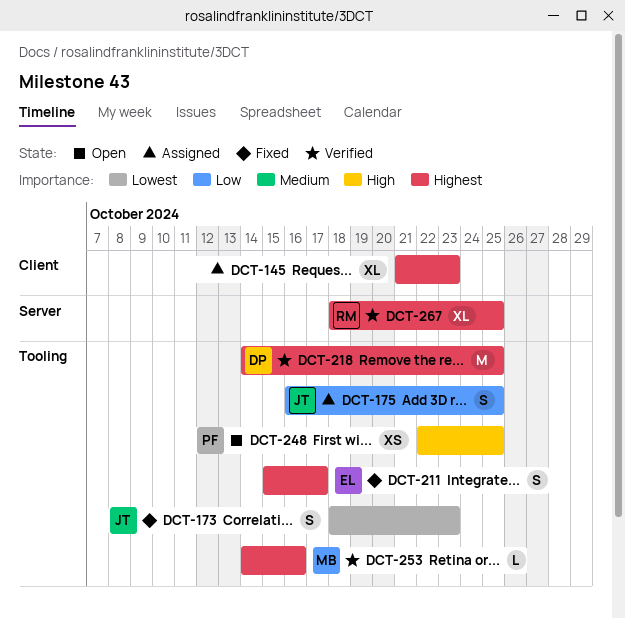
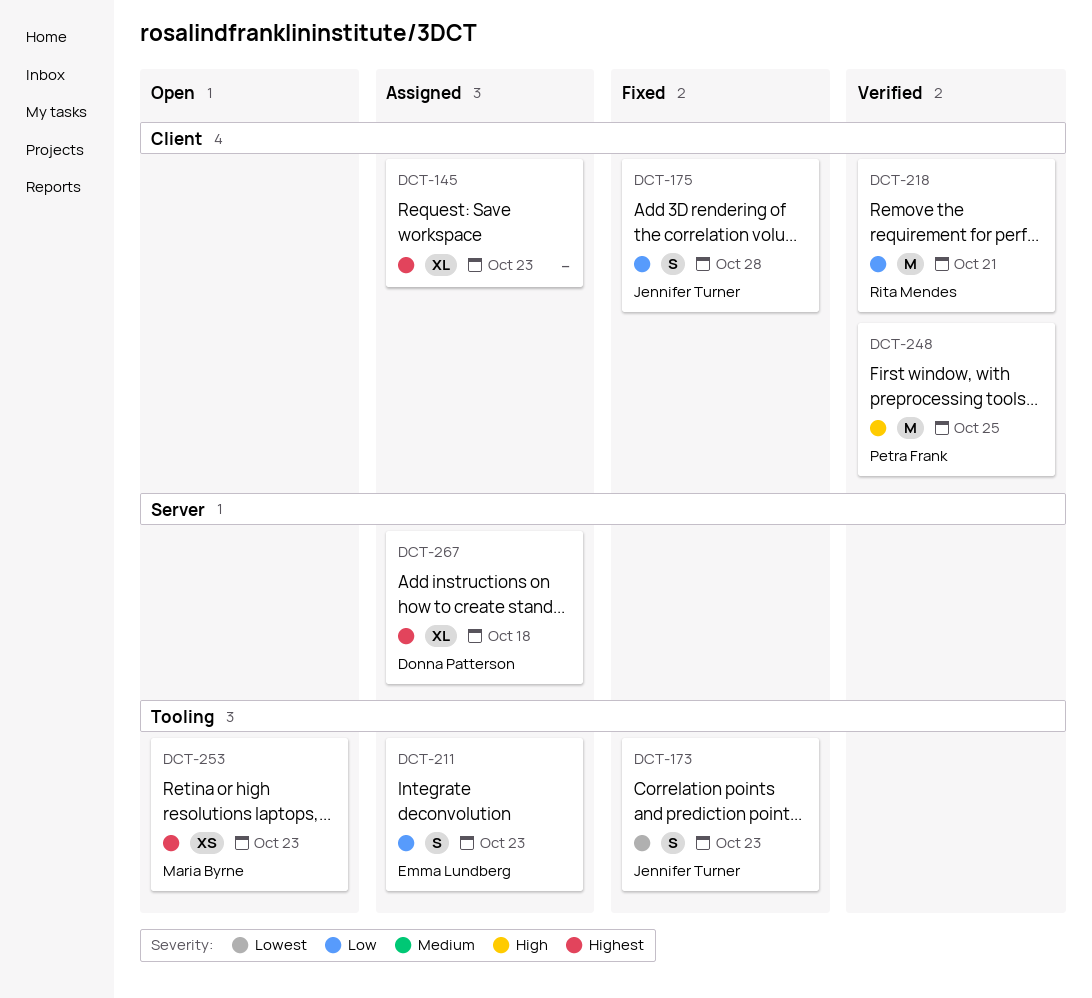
DCT-175, status: Assigned -> Fixed
DCT-175, label: Tooling -> Client
DCT-175, due: Oct 25 -> Oct 28
DCT-211, status: Fixed -> Assigned
DCT-211, priority: Highest -> Low
DCT-211, due: Oct 17 -> Oct 23
DCT-218, owner: Donna Patterson -> Rita Mendes
DCT-218, priority: Highest -> Low
DCT-218, label: Tooling -> Client
DCT-218, due: Oct 25 -> Oct 21
DCT-248, status: Open -> Verified
DCT-248, label: Tooling -> Client
DCT-248, estimate: XS -> M
DCT-253, status: Verified -> Open
DCT-253, estimate: L -> XS
DCT-253, due: Oct 16 -> Oct 23
DCT-267, status: Verified -> Assigned
DCT-267, owner: Rita Mendes -> Donna Patterson
DCT-267, due: Oct 25 -> Oct 18

